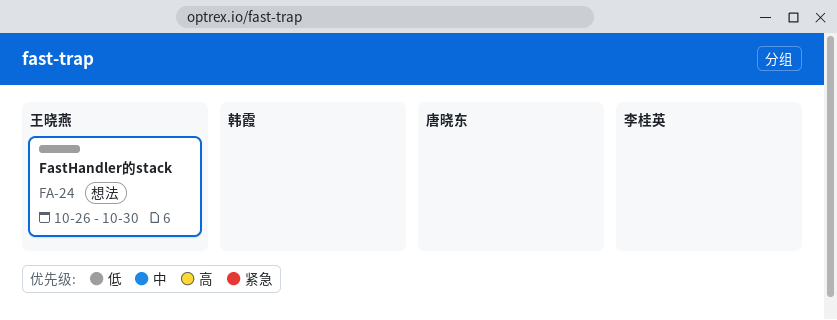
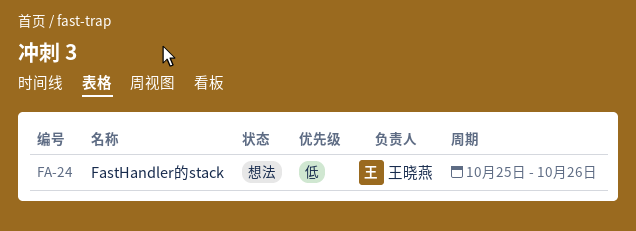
FA-24, start: Oct 26 -> Oct 25
FA-24, due: Oct 30 -> Oct 26

